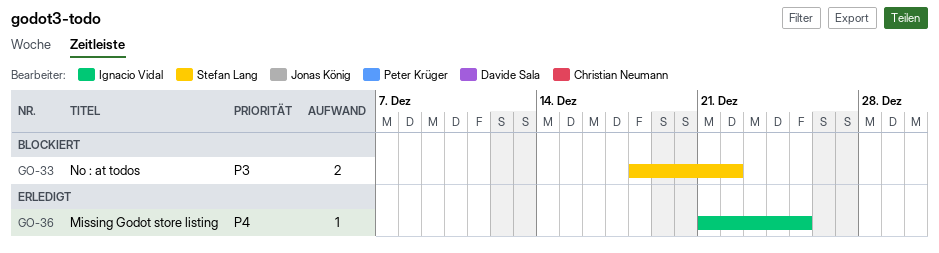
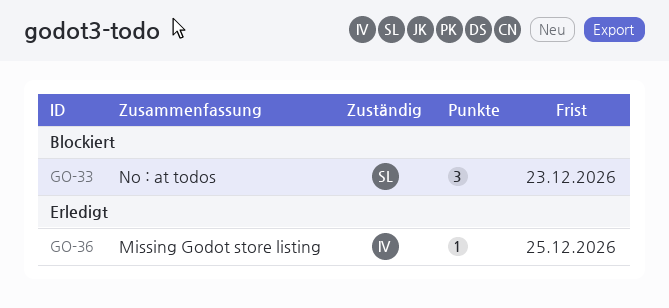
GO-33, estimate: 2 -> 3
GO-33, due: Dec 22 -> Dec 23

